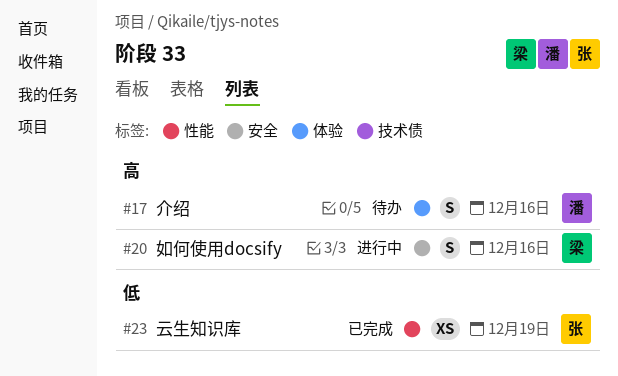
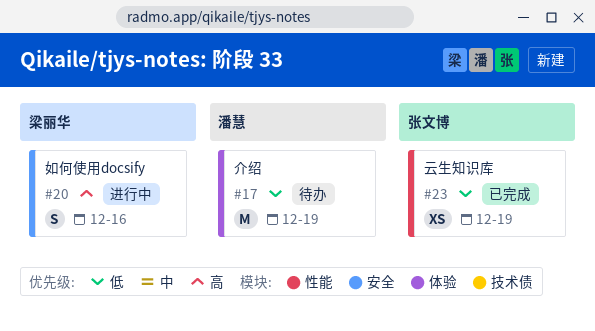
#17, priority: 高 -> 低
#17, estimate: S -> M
#17, due: Dec 16 -> Dec 19

